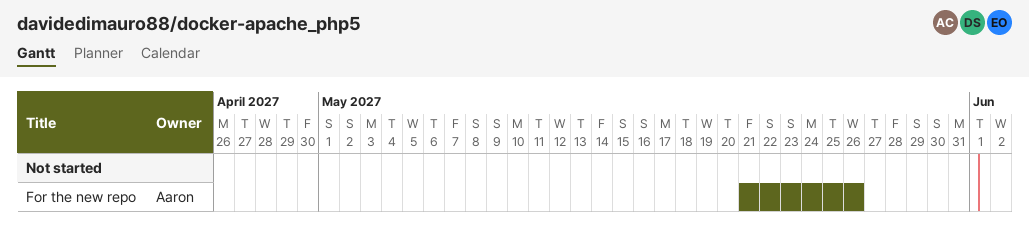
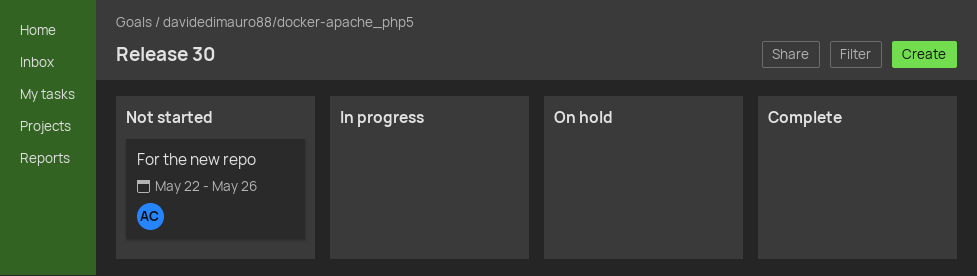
For the new repo, start: May 21 -> May 22

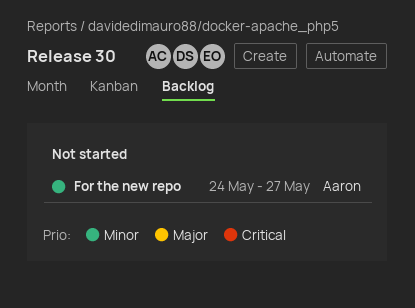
For the new repo, start: May 22 -> May 24
For the new repo, due: May 26 -> May 27

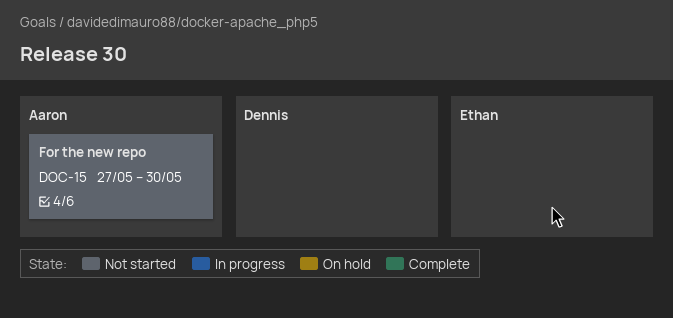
For the new repo, start: May 24 -> May 27
For the new repo, due: May 27 -> May 30

